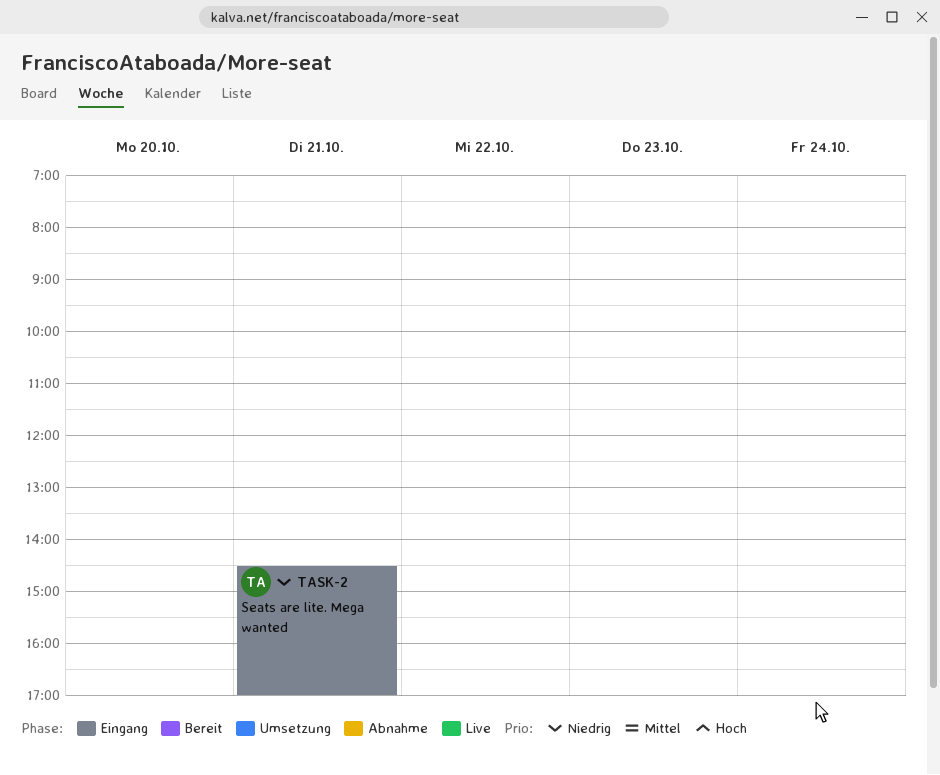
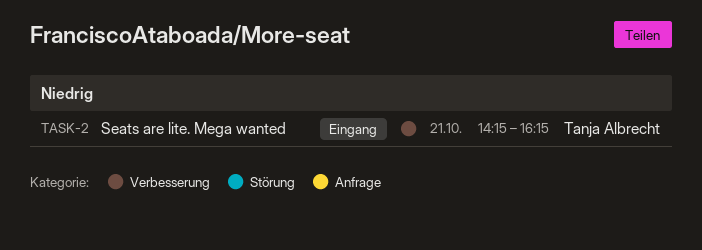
TASK-2, begins: 14:30 -> 14:15
TASK-2, ends: 17:00 -> 16:15

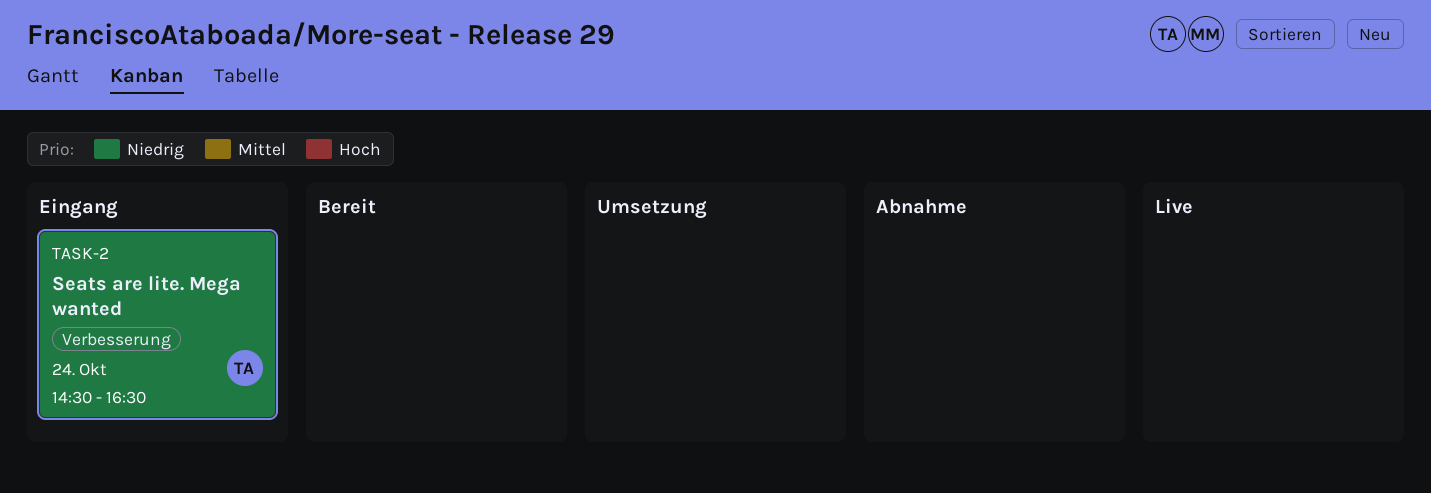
TASK-2, day: Oct 21 -> Oct 24
TASK-2, begins: 14:15 -> 14:30
TASK-2, ends: 16:15 -> 16:30

